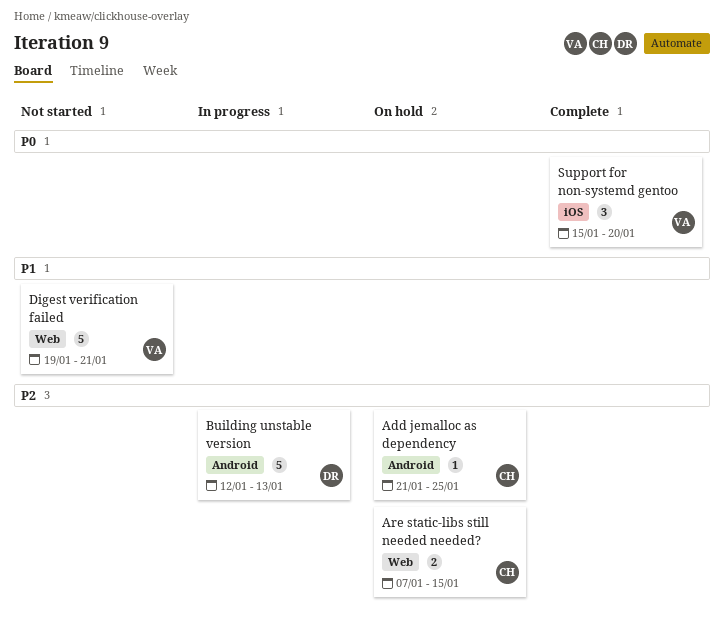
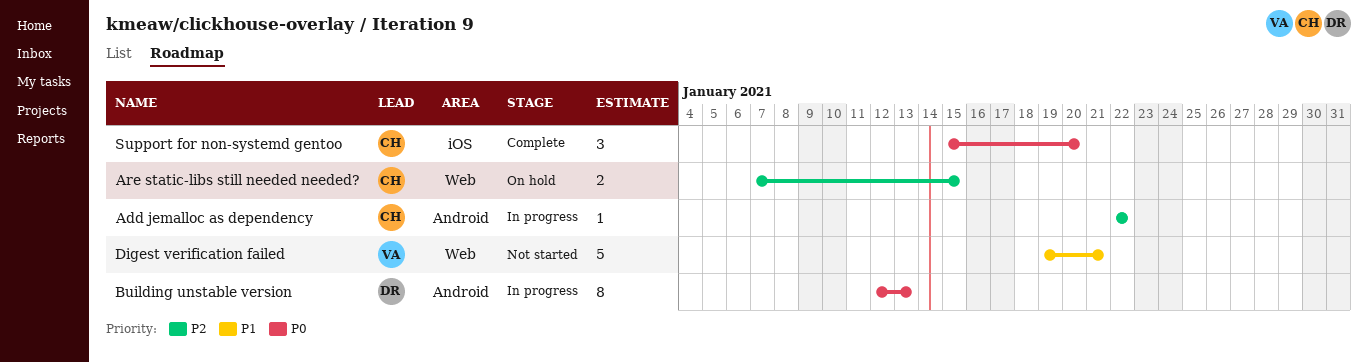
Add jemalloc as dependency, status: On hold -> In progress
Add jemalloc as dependency, start: Jan 21 -> Jan 22
Add jemalloc as dependency, due: Jan 25 -> Jan 22
Building unstable version, priority: P2 -> P0
Building unstable version, estimate: 5 -> 8
Support for non-systemd gentoo, owner: VA -> CH

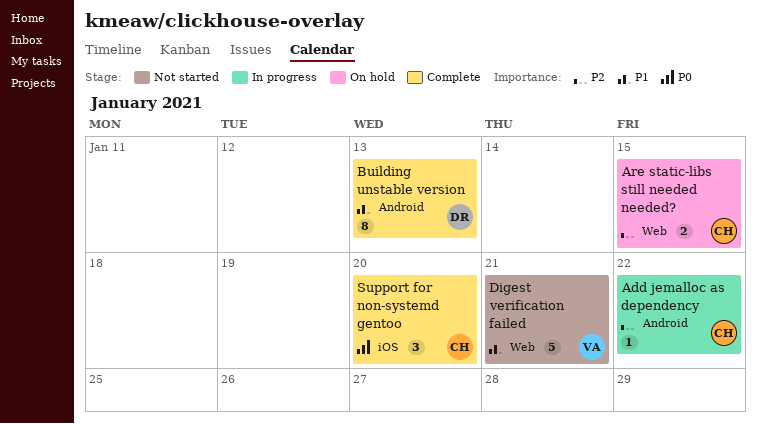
Building unstable version, status: In progress -> Complete
Building unstable version, priority: P0 -> P1

